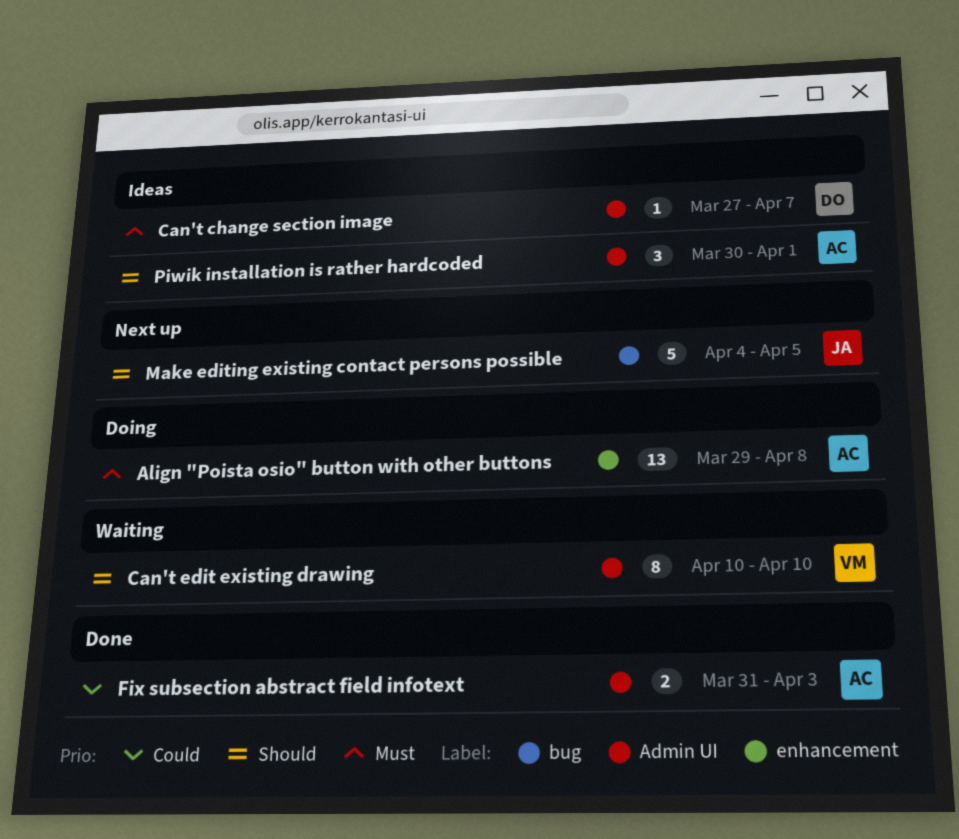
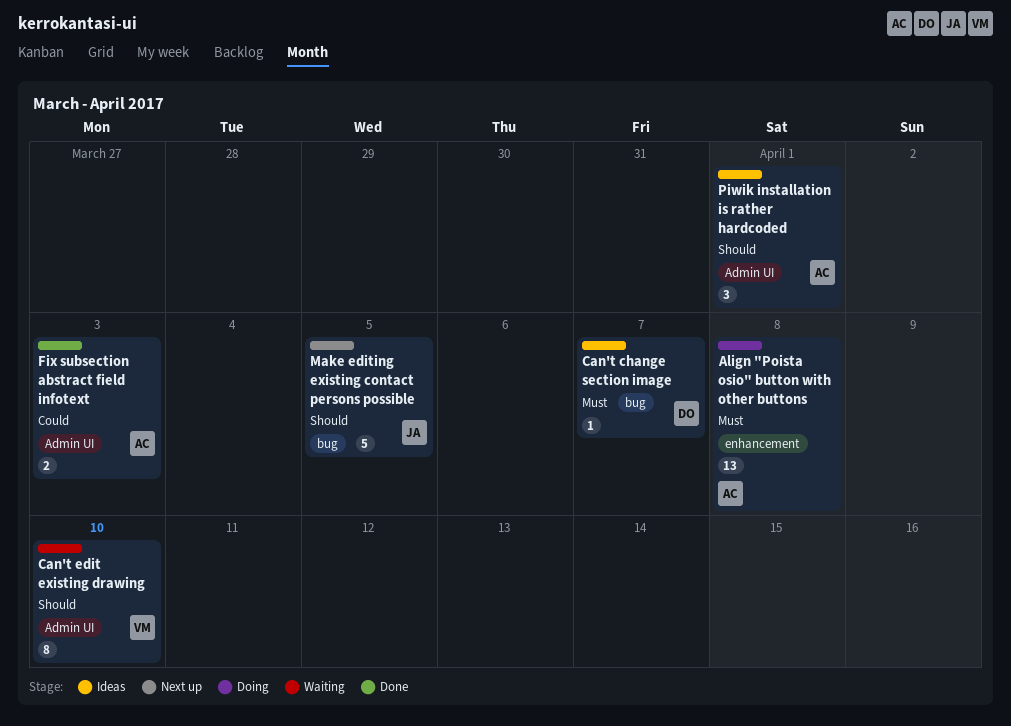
Can't change section image, label: Admin UI -> bug

